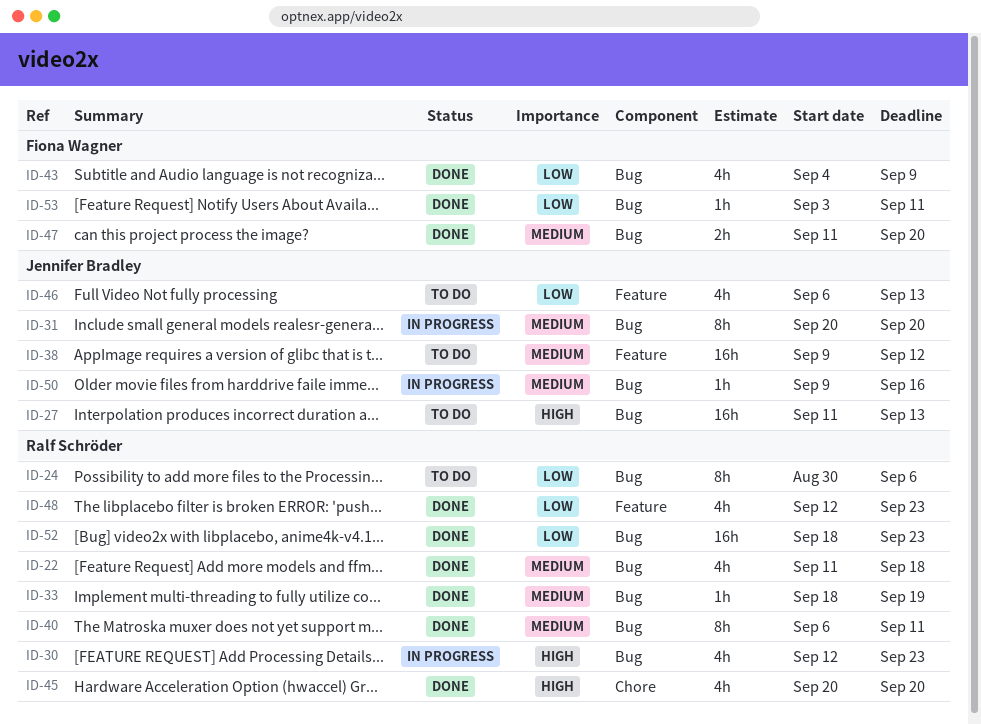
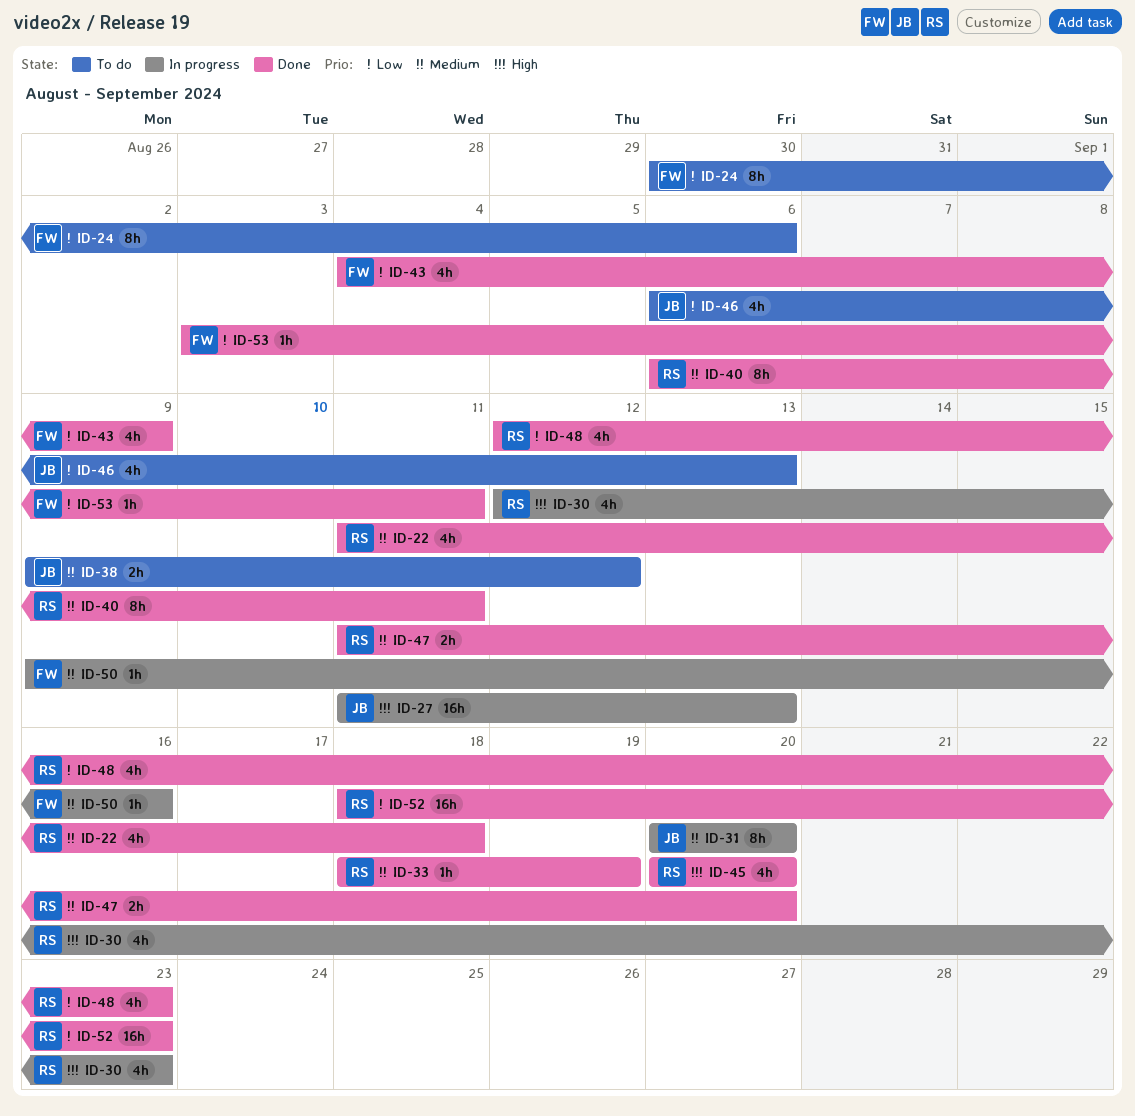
ID-24, owner: Ralf Schröder -> Fiona Wagner
ID-27, status: To do -> In progress
ID-38, estimate: 16h -> 2h
ID-47, owner: Fiona Wagner -> Ralf Schröder
ID-50, owner: Jennifer Bradley -> Fiona Wagner

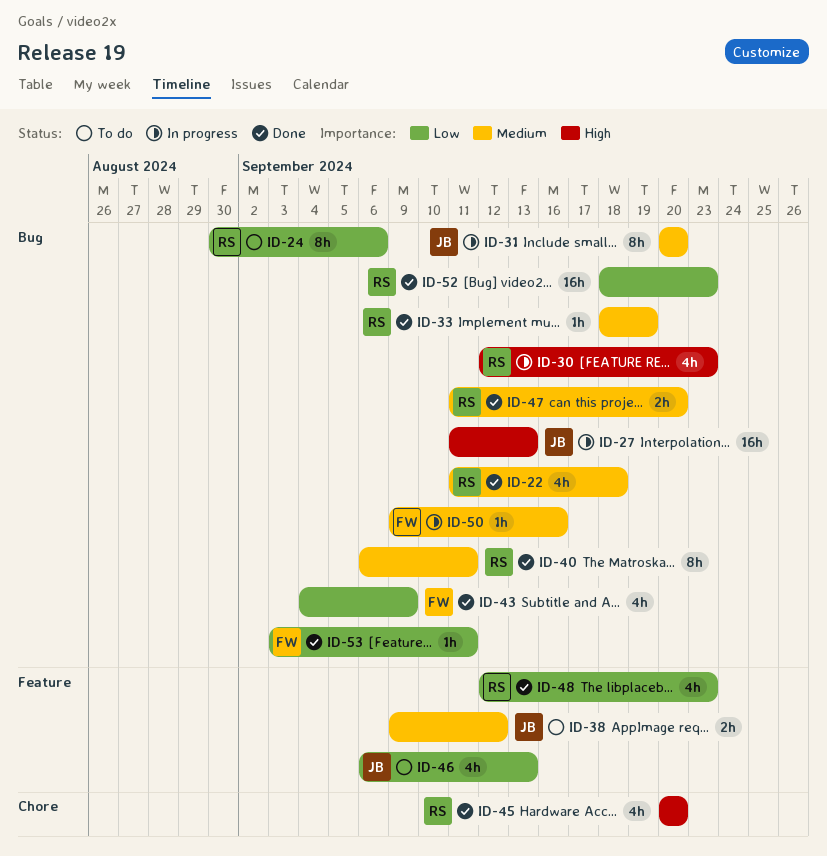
ID-24, owner: FW -> RS

